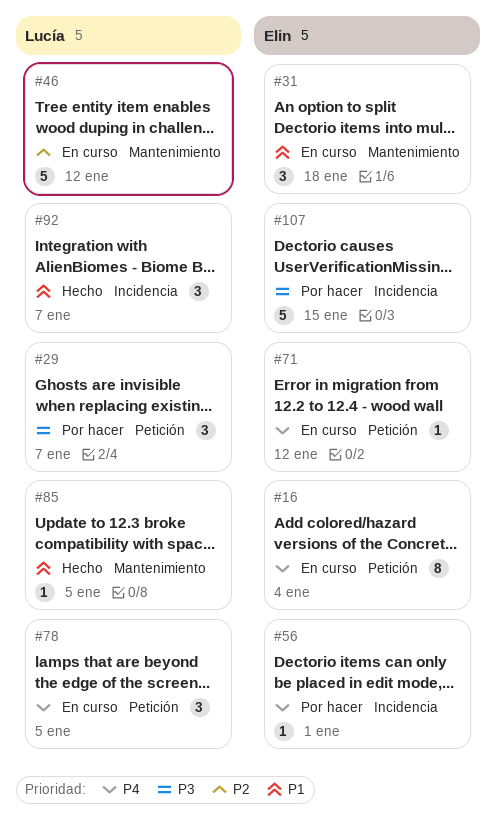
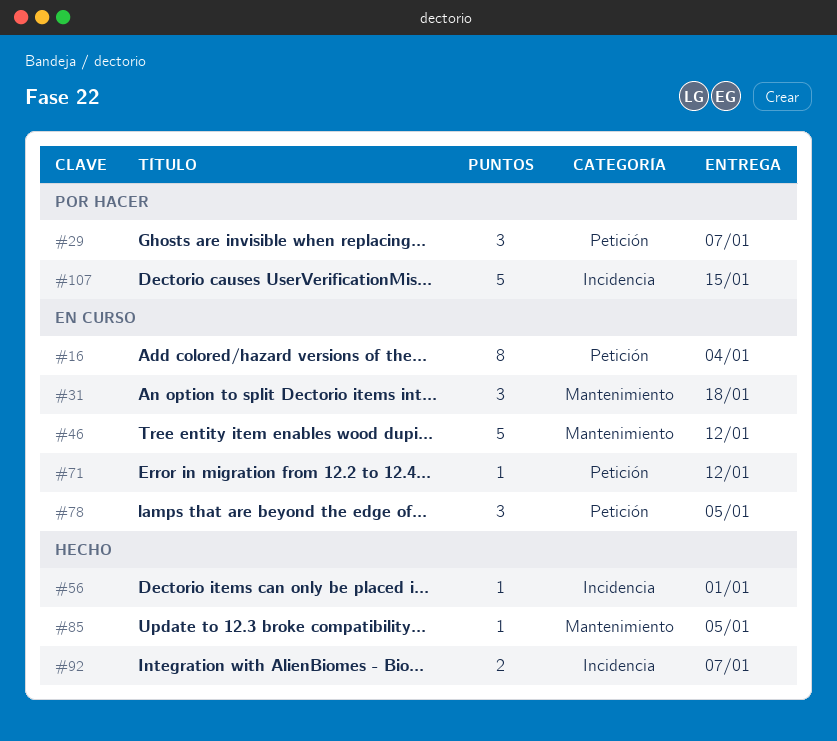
#56, status: Por hacer -> Hecho
#92, estimate: 3 -> 2

